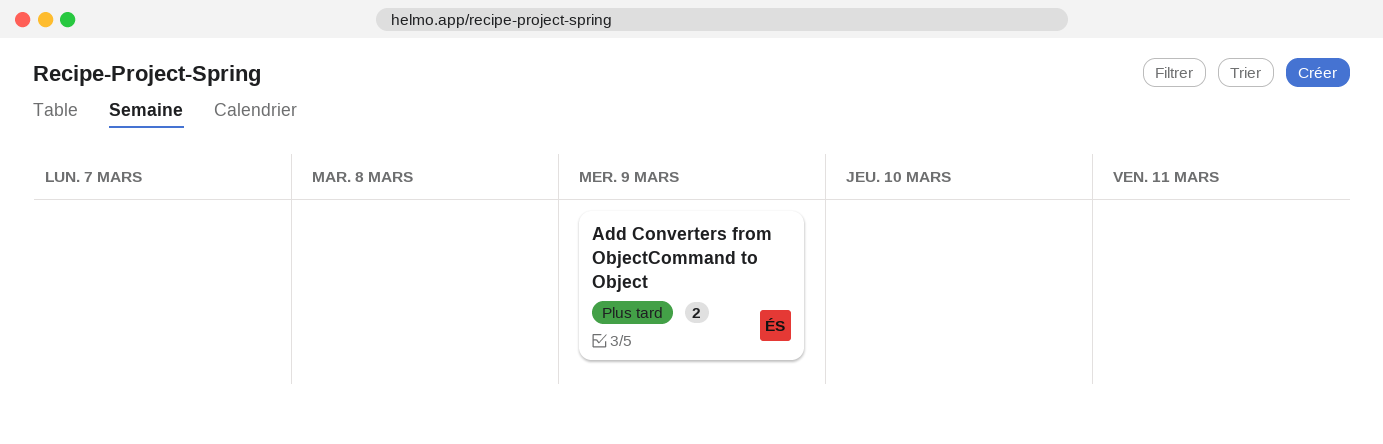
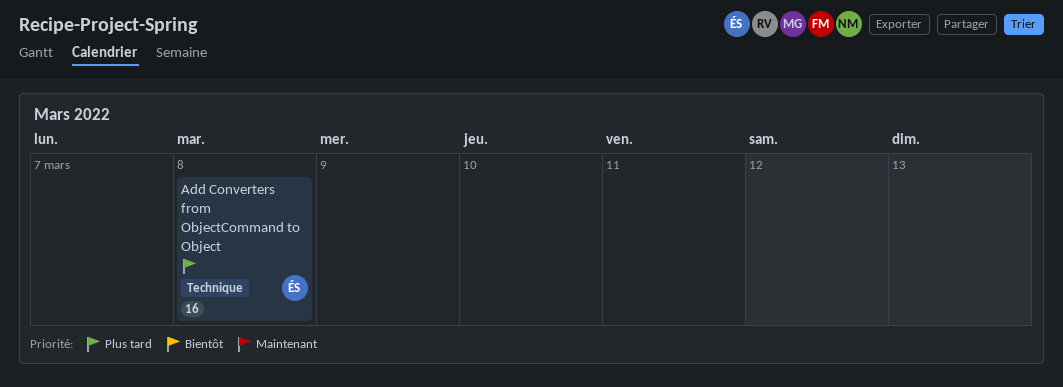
Add Converters from ObjectCommand to Object, estimate: 2 -> 16
Add Converters from ObjectCommand to Object, due: Mar 9 -> Mar 8

